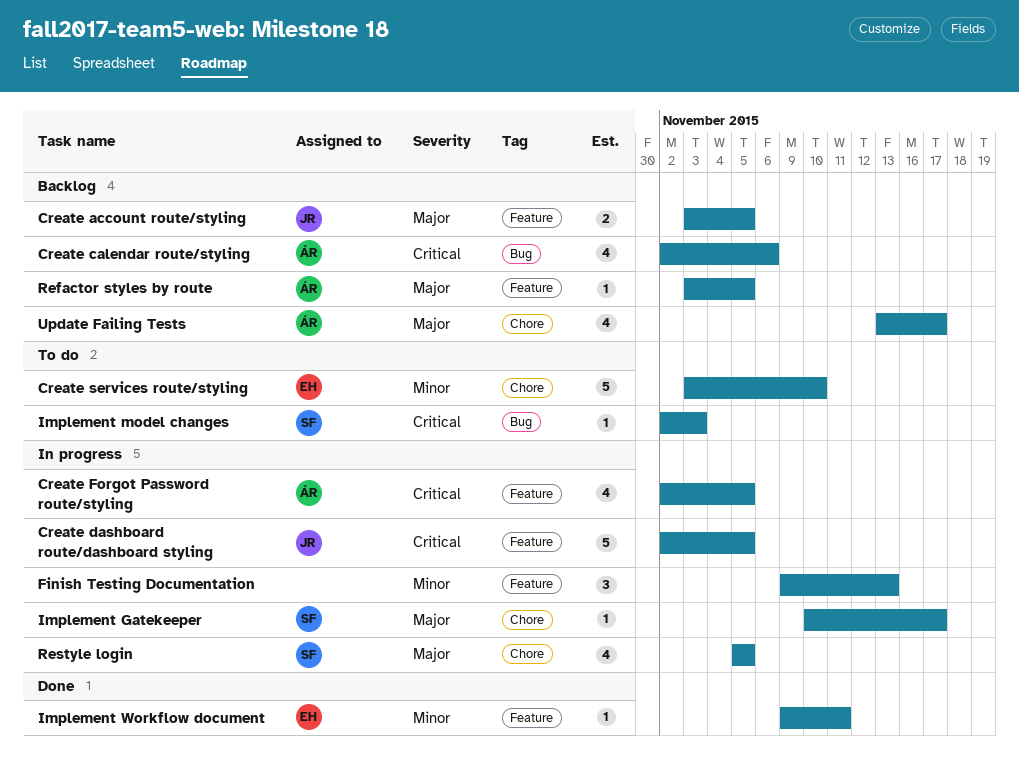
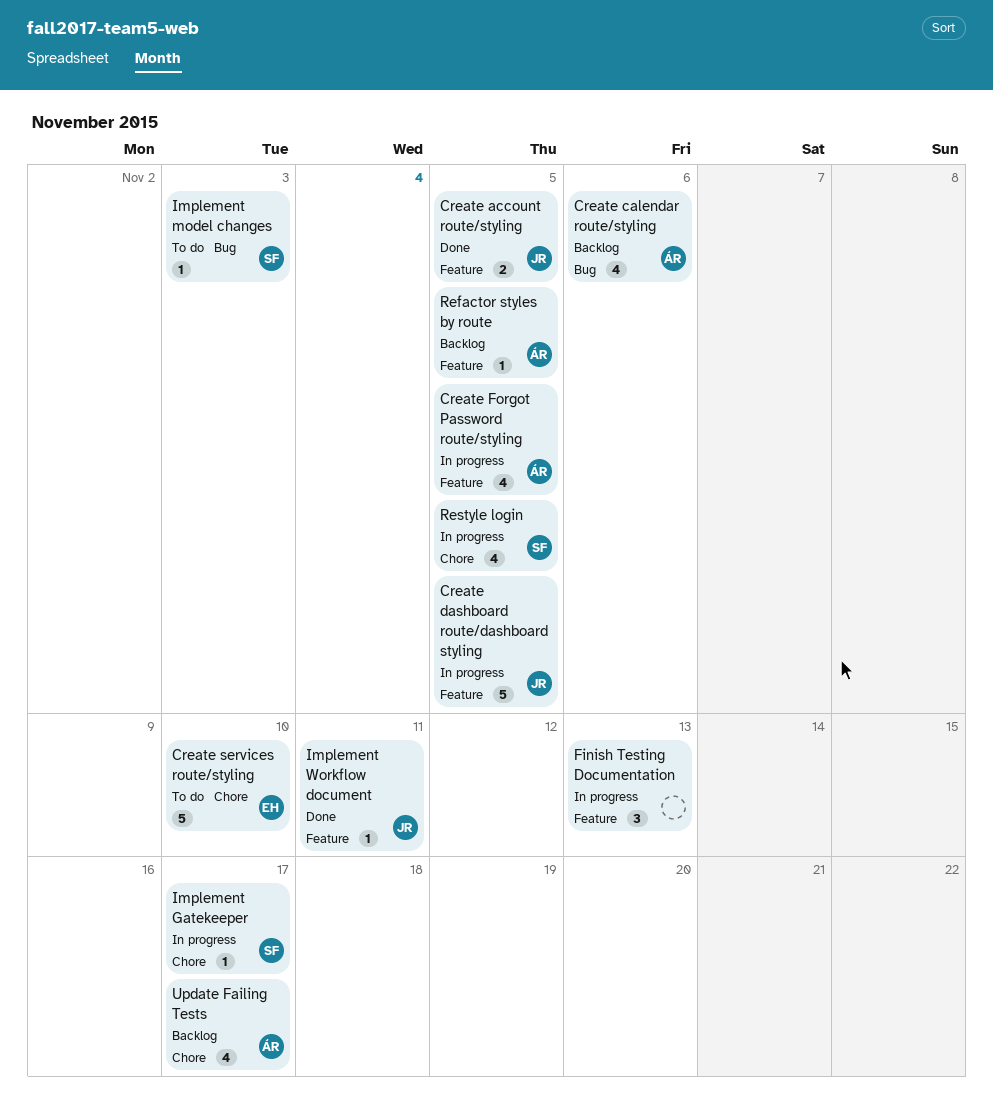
Create account route/styling, status: Backlog -> Done
Implement Workflow document, owner: EH -> JR

